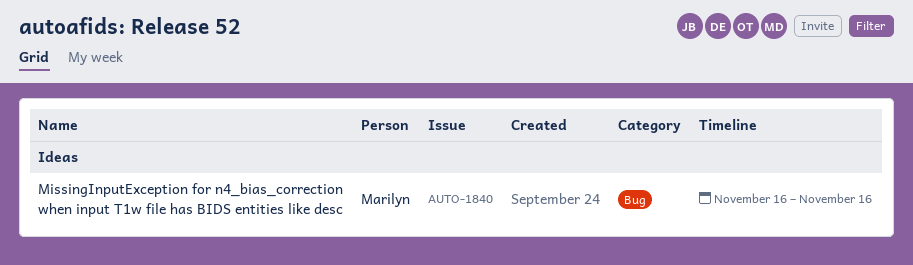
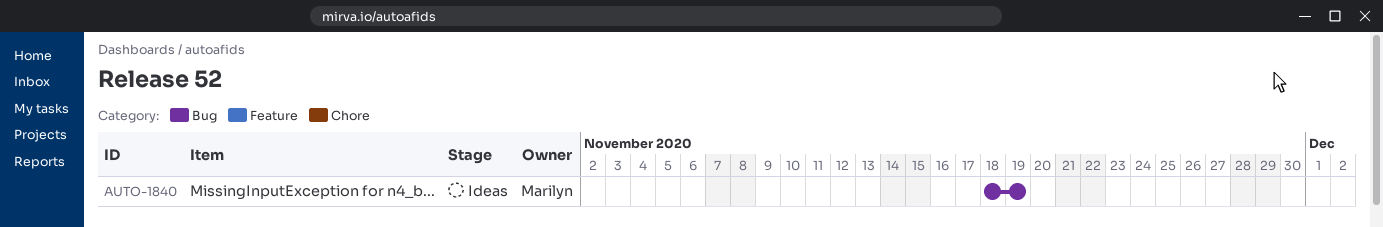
AUTO-1840, start: Nov 16 -> Nov 18
AUTO-1840, due: Nov 16 -> Nov 19

